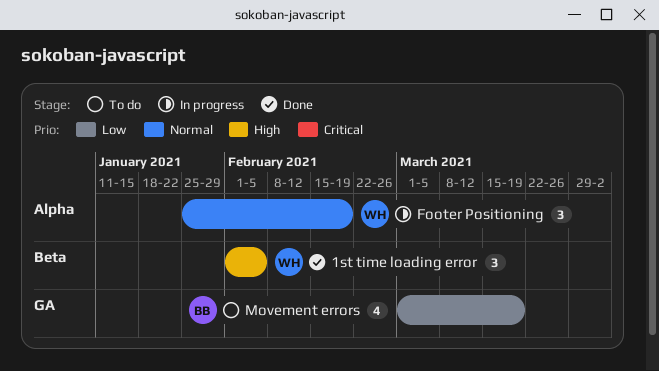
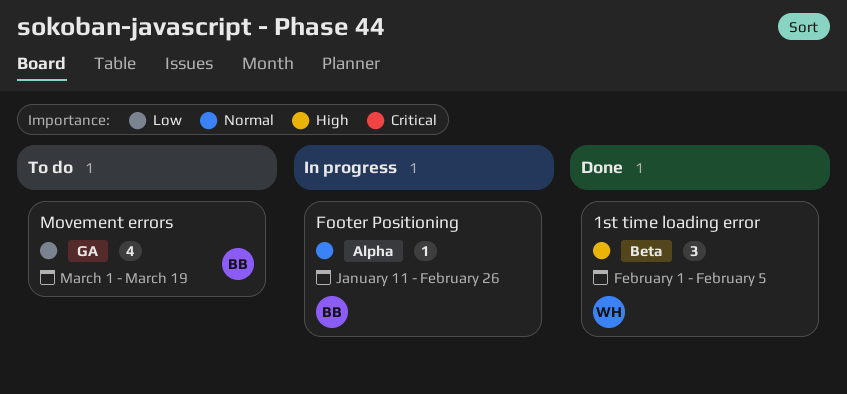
Footer Positioning, owner: WH -> BB
Footer Positioning, estimate: 3 -> 1
Footer Positioning, start: Jan 25 -> Jan 11
Footer Positioning, due: Feb 19 -> Feb 26

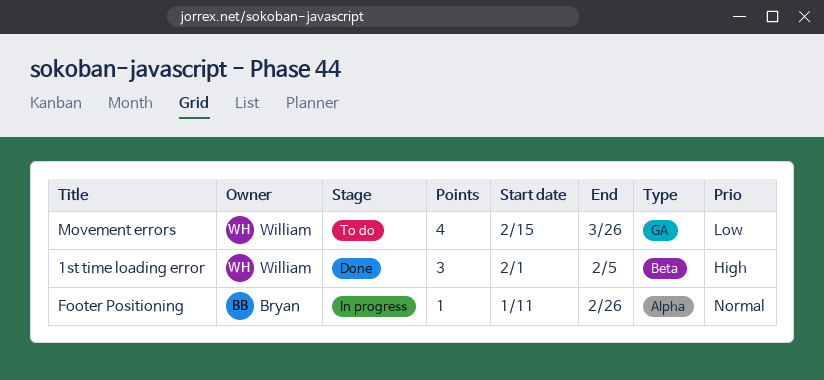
Movement errors, owner: Bryan -> William
Movement errors, start: Mar 1 -> Feb 15
Movement errors, due: Mar 19 -> Mar 26

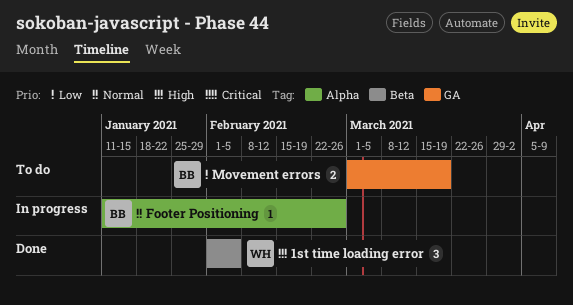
Movement errors, owner: William -> Bryan
Movement errors, estimate: 4 -> 2
Movement errors, start: Feb 15 -> Mar 1
Movement errors, due: Mar 26 -> Mar 19

